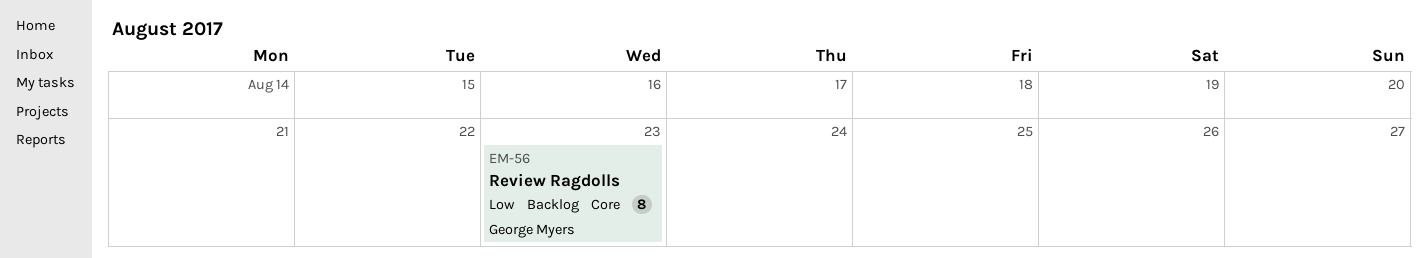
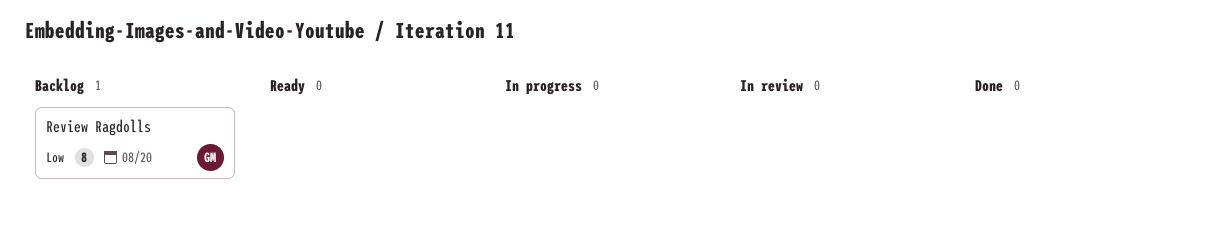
Review Ragdolls, due: Aug 23 -> Aug 20

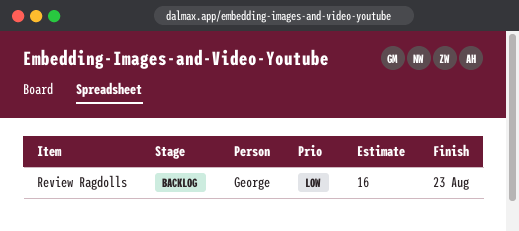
Review Ragdolls, estimate: 8 -> 16
Review Ragdolls, due: Aug 20 -> Aug 23

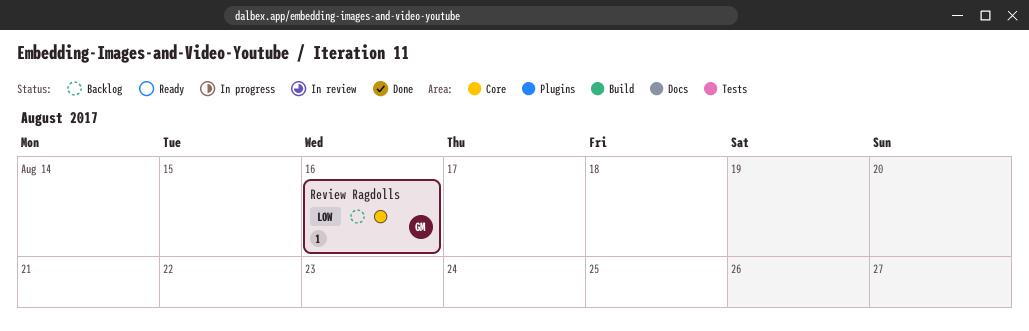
Review Ragdolls, estimate: 16 -> 1
Review Ragdolls, due: Aug 23 -> Aug 16

